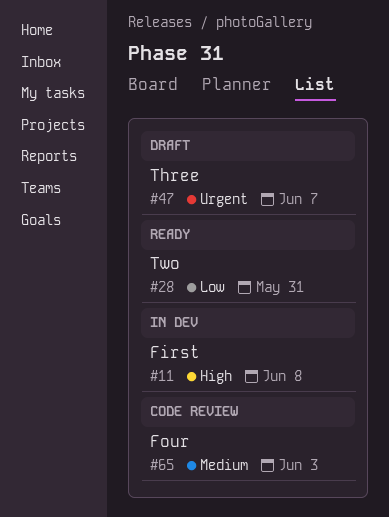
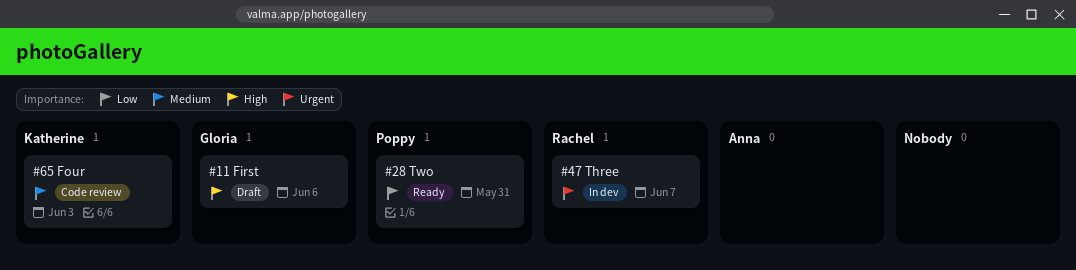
#11, status: In dev -> Draft
#11, due: Jun 8 -> Jun 6
#47, status: Draft -> In dev

